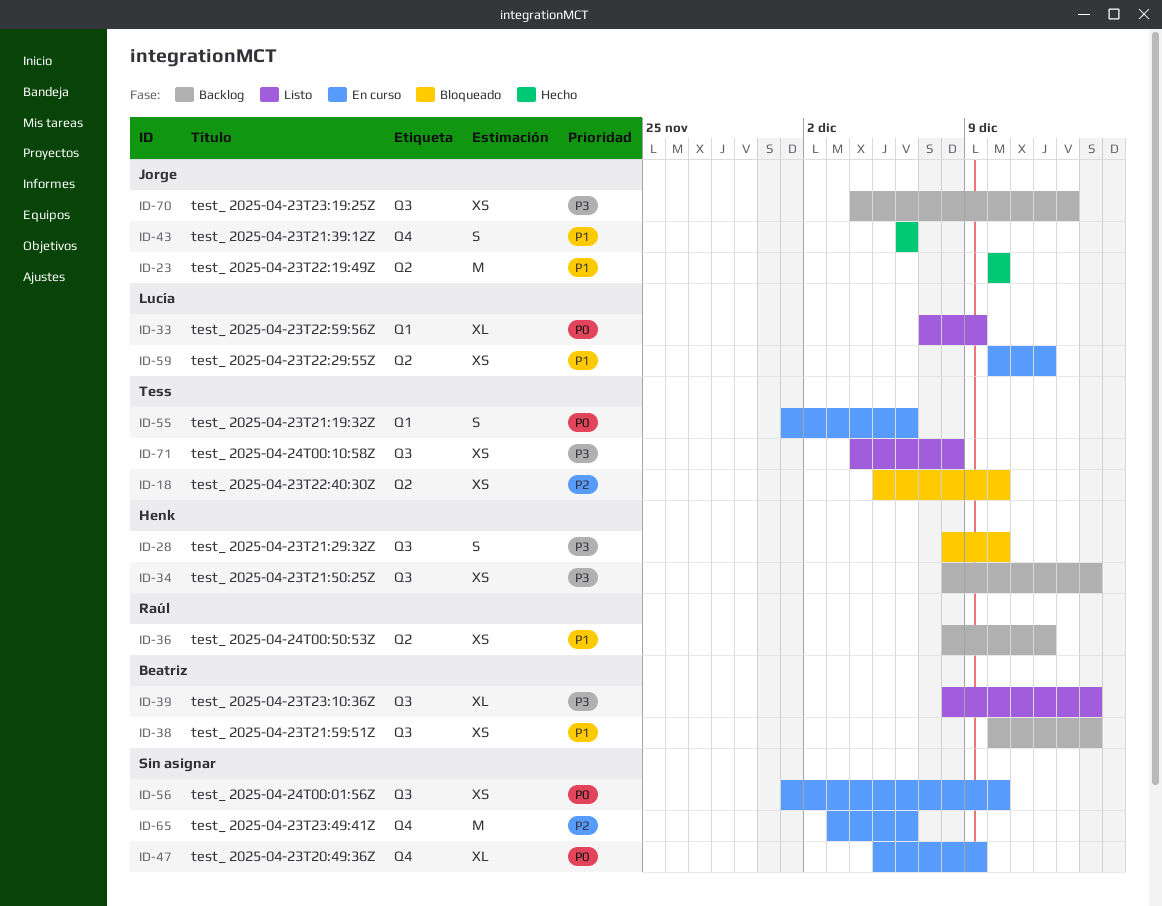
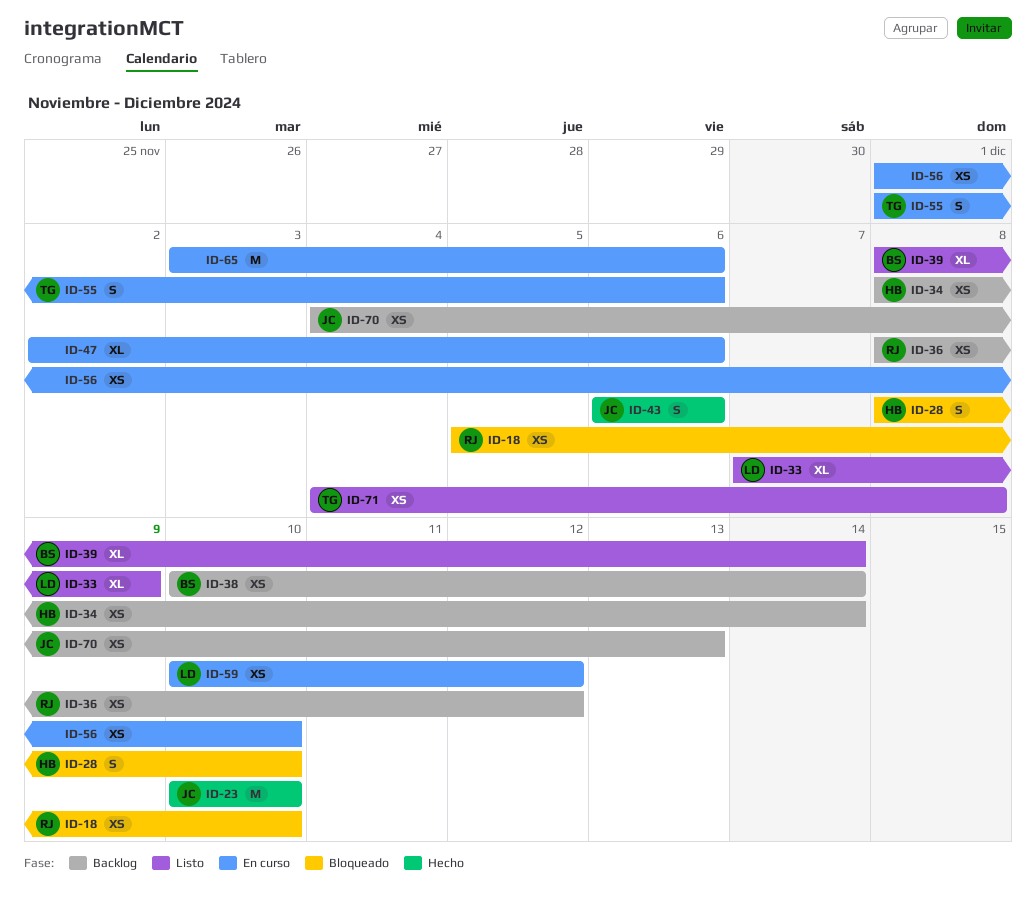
ID-18, owner: Tess -> Raúl
ID-47, start: Dec 5 -> Dec 2
ID-47, due: Dec 9 -> Dec 6

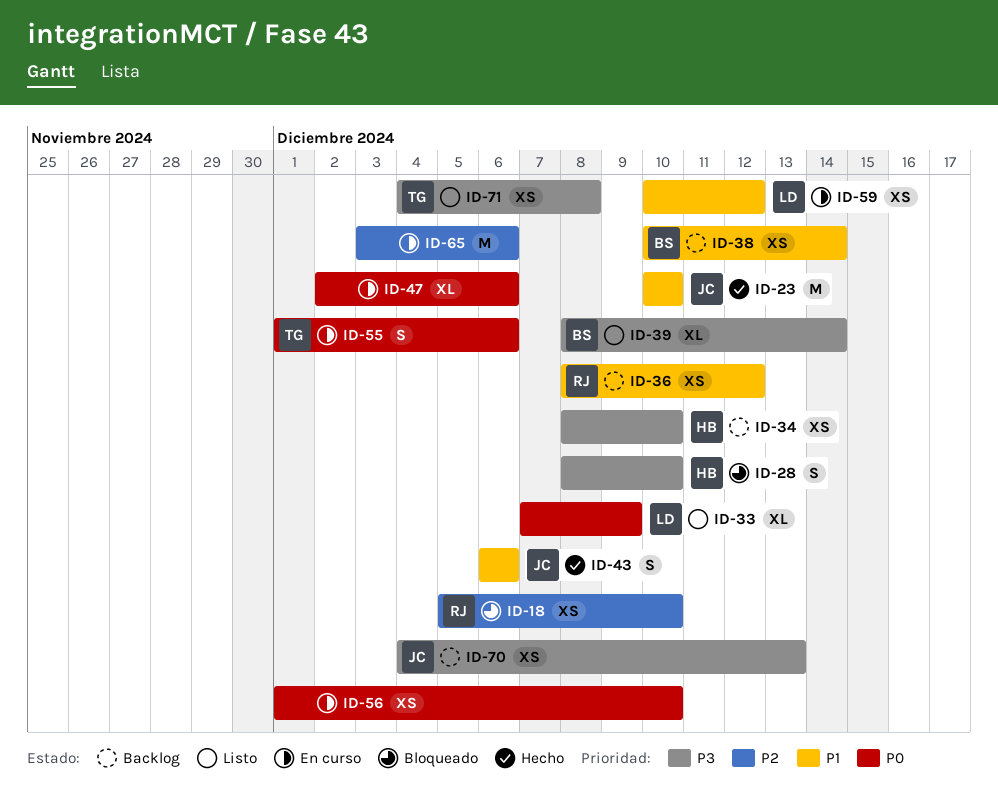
ID-34, due: Dec 14 -> Dec 10

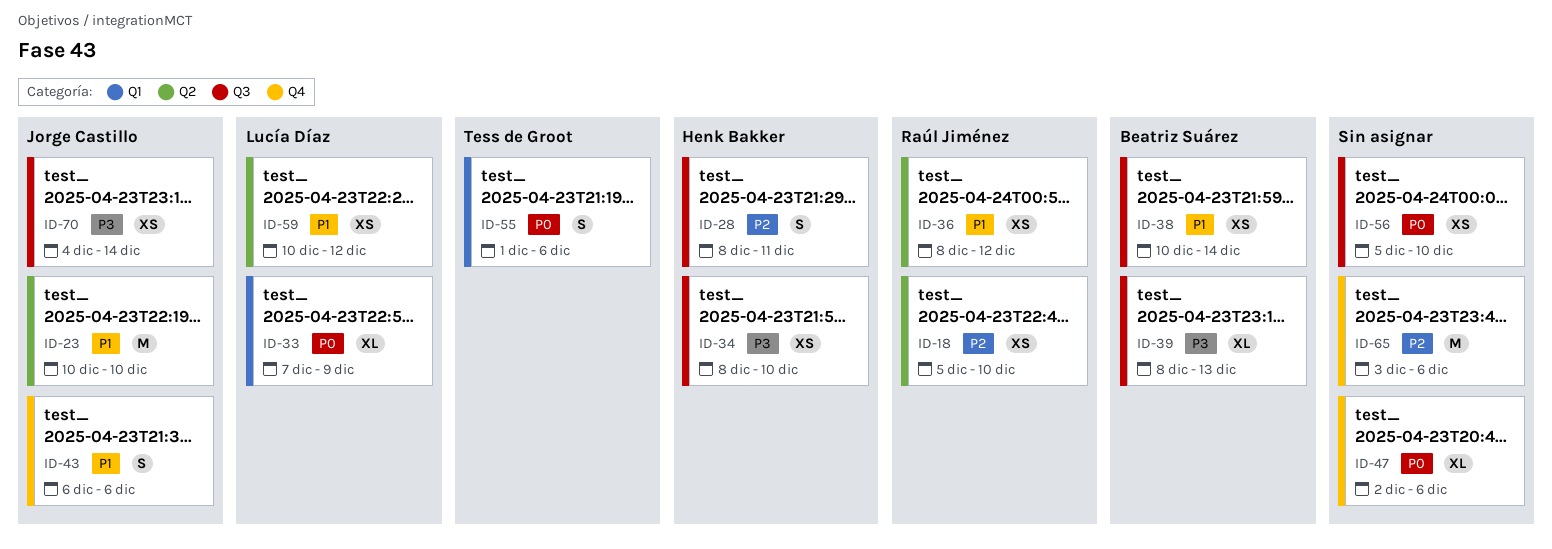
ID-28, priority: P3 -> P2
ID-28, due: Dec 10 -> Dec 11
ID-39, due: Dec 14 -> Dec 13
ID-56, start: Dec 1 -> Dec 5
ID-70, due: Dec 13 -> Dec 14
ID-71: present -> none

